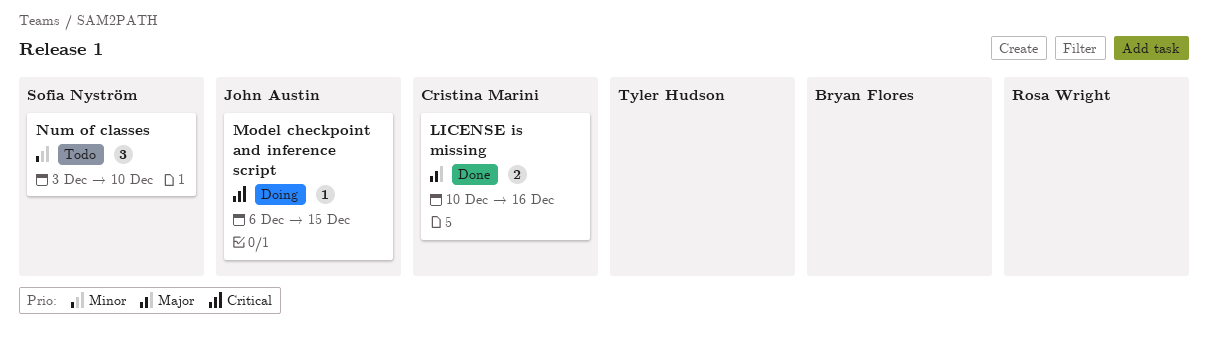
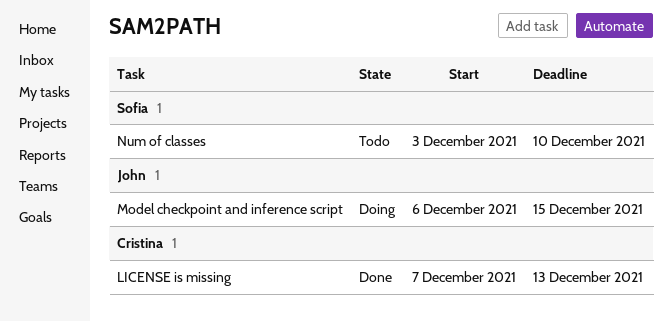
LICENSE is missing, start: Dec 10 -> Dec 7
LICENSE is missing, due: Dec 16 -> Dec 13

